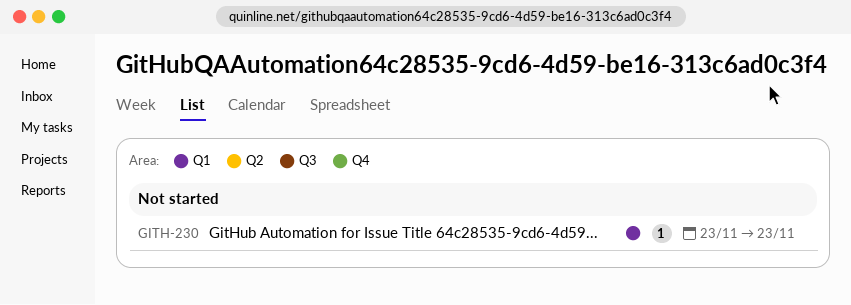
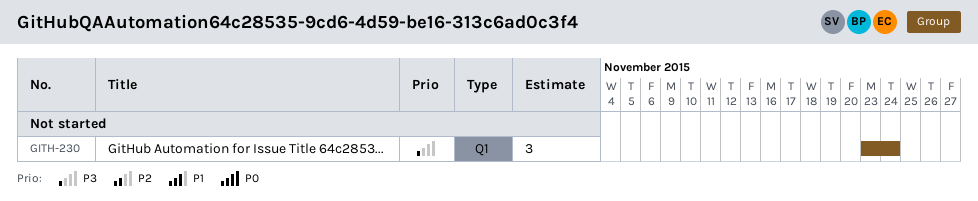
GITH-230, estimate: 1 -> 3
GITH-230, due: Nov 23 -> Nov 24

